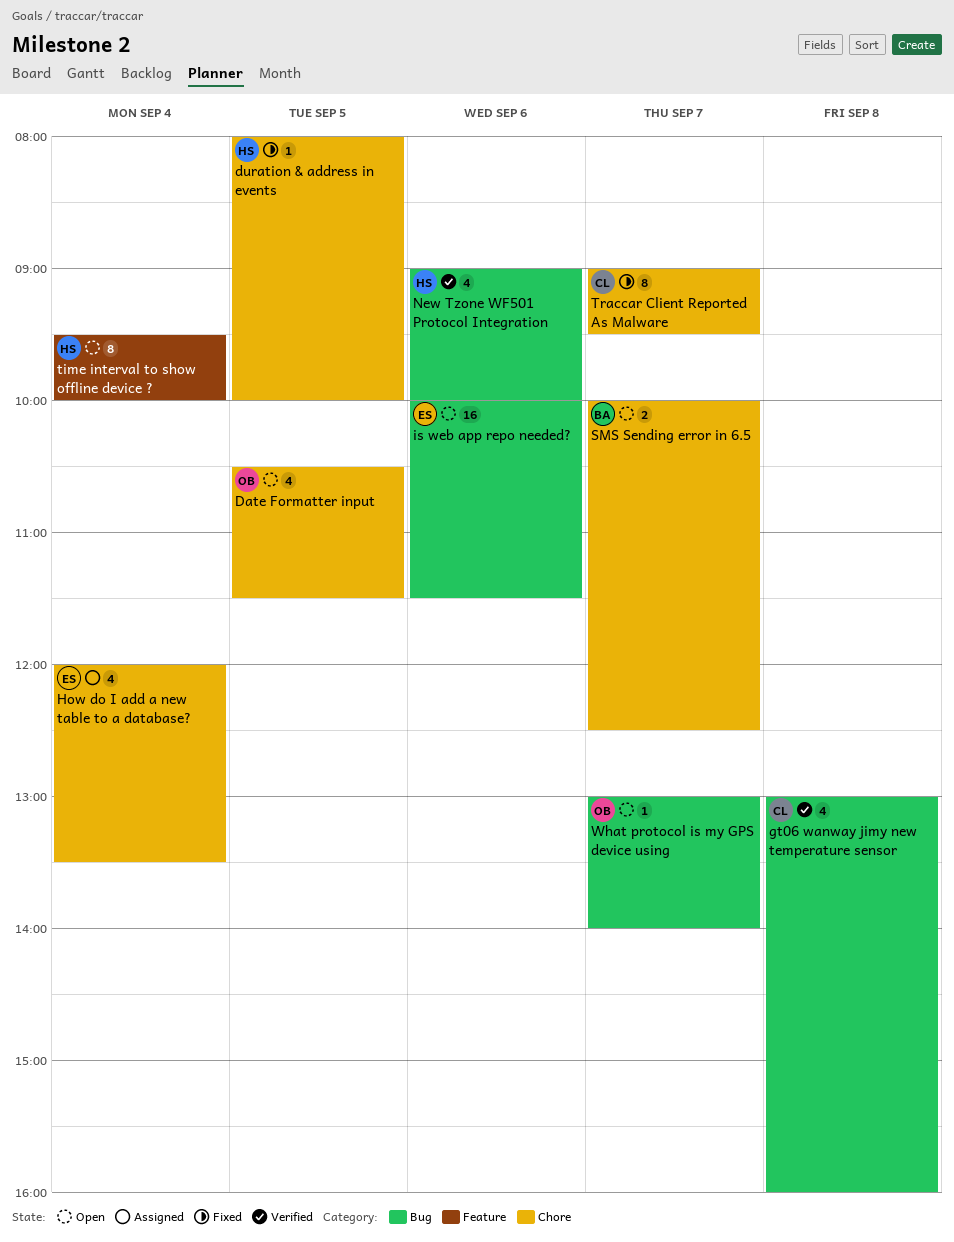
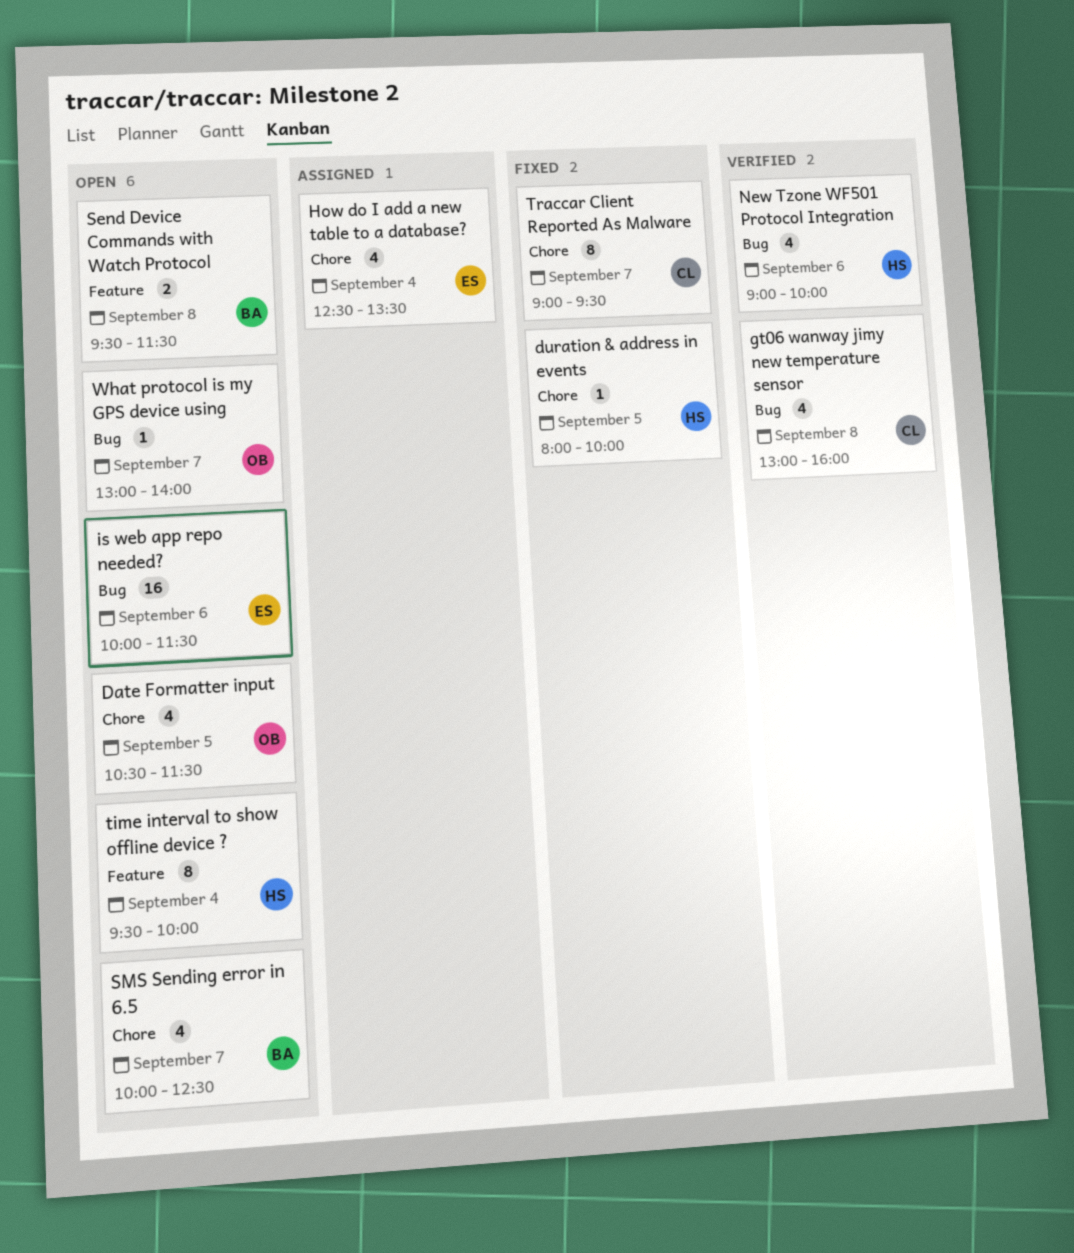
How do I add a new table to a database?, begins: 12:00 -> 12:30
Send Device Commands with Watch Protocol: none -> present
SMS Sending error in 6.5, estimate: 2 -> 4

